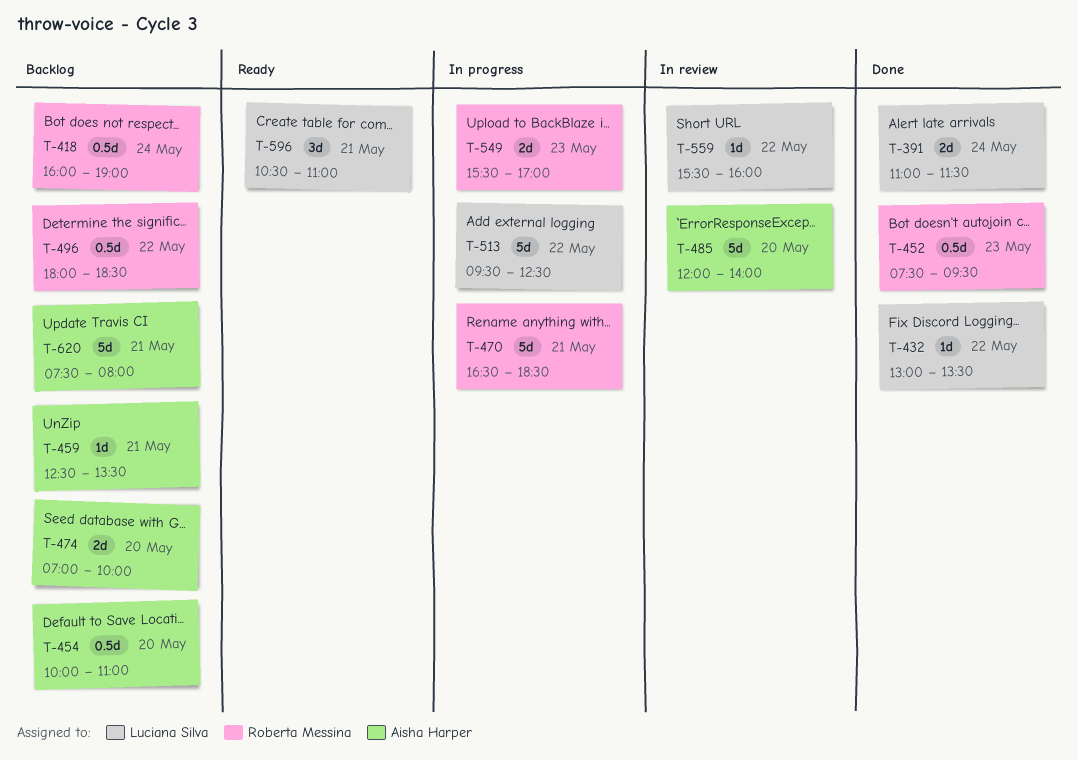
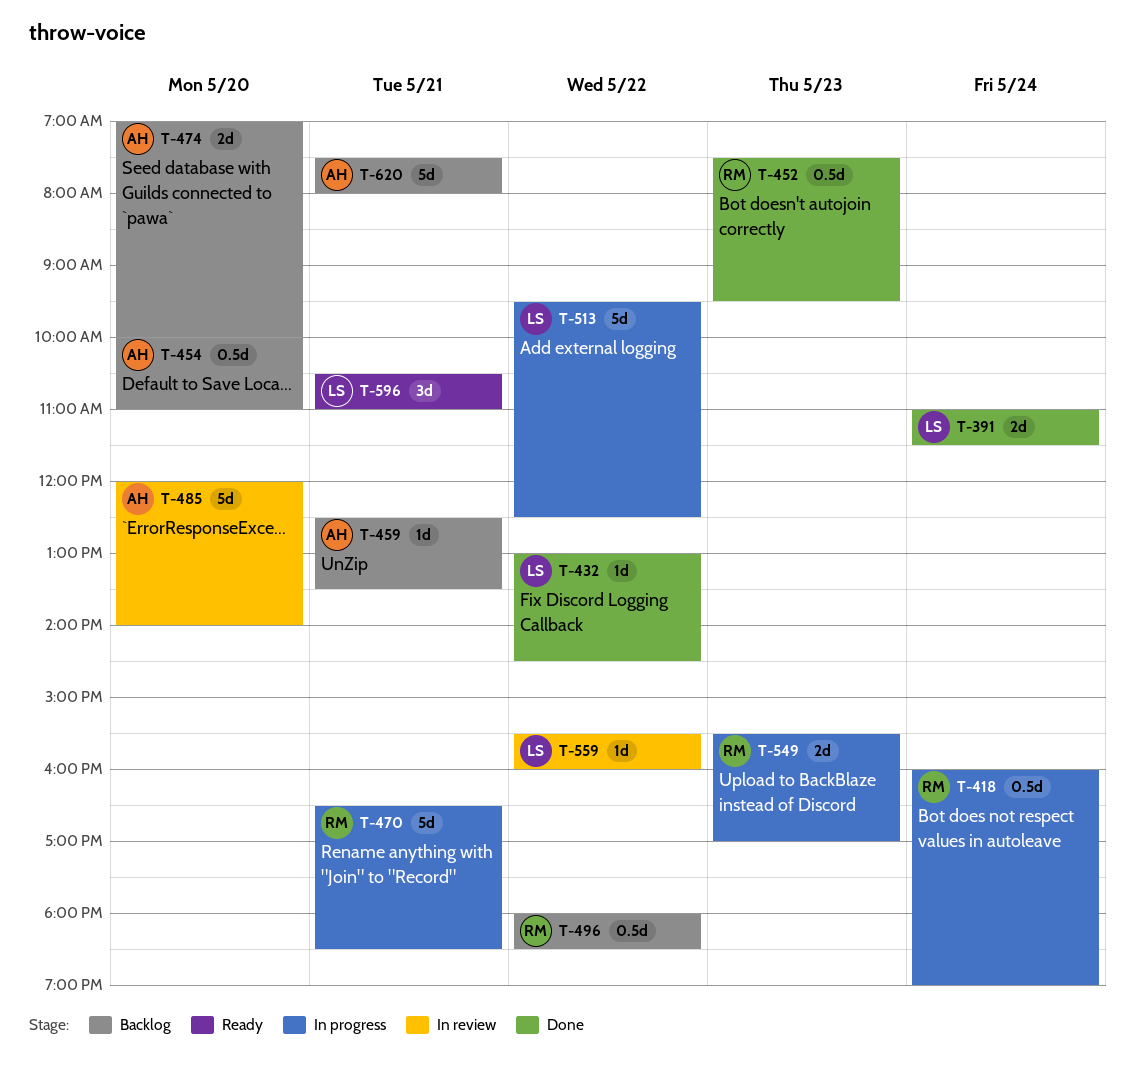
T-418, status: Backlog -> In progress
T-432, ends: 13:30 -> 14:30

